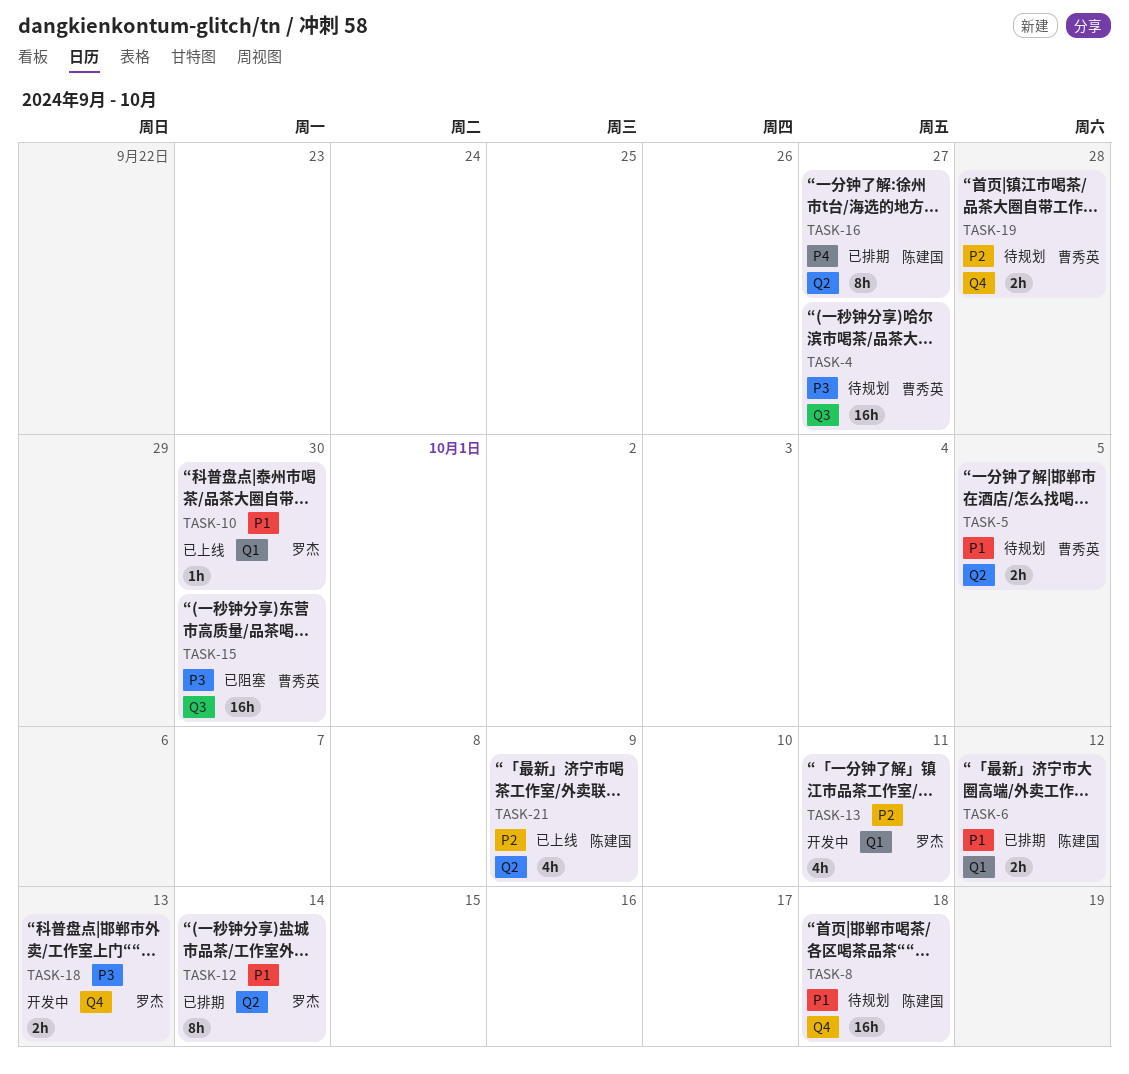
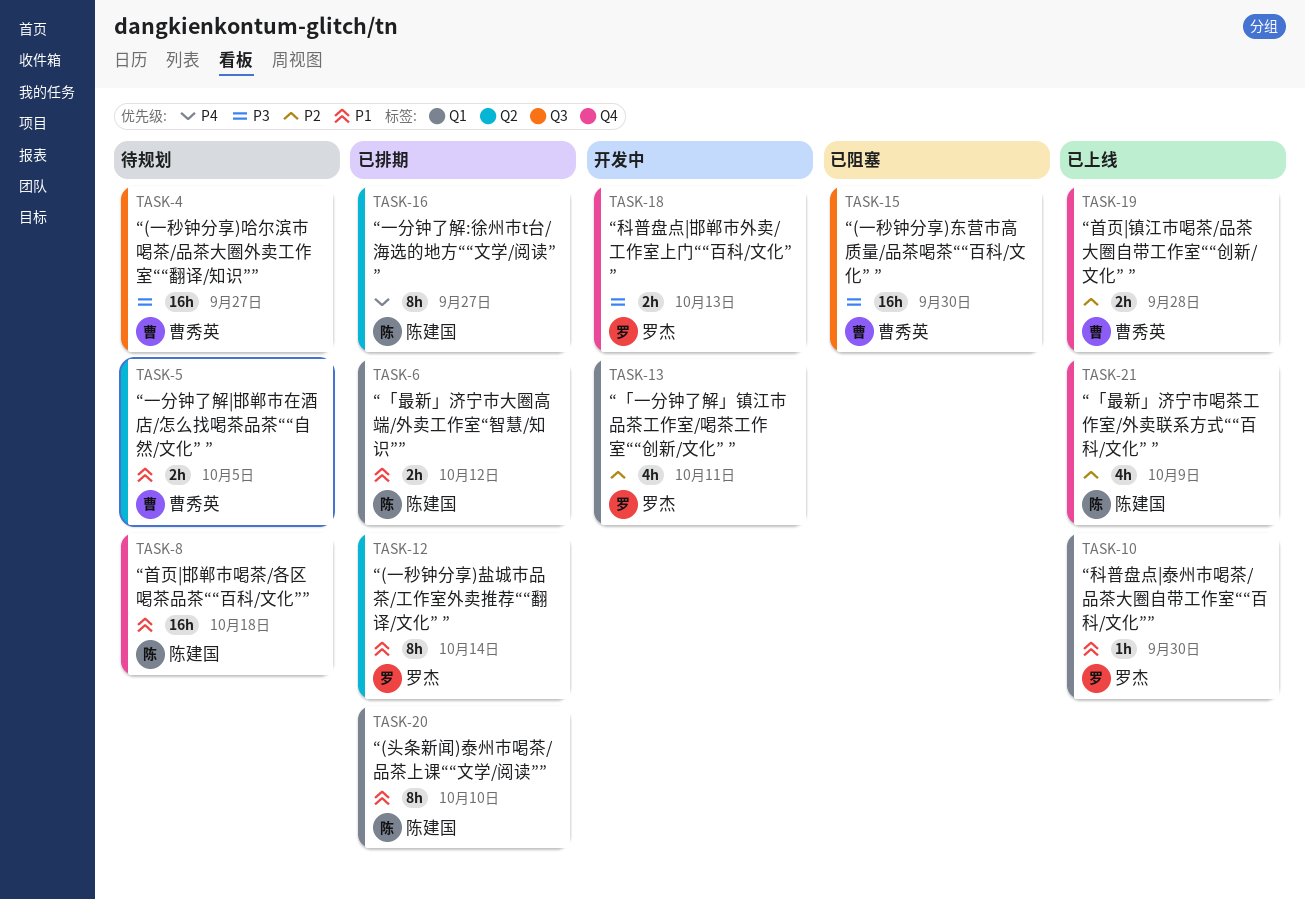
TASK-19, status: 待规划 -> 已上线
TASK-20: none -> present
TASK-21, label: Q2 -> Q4

